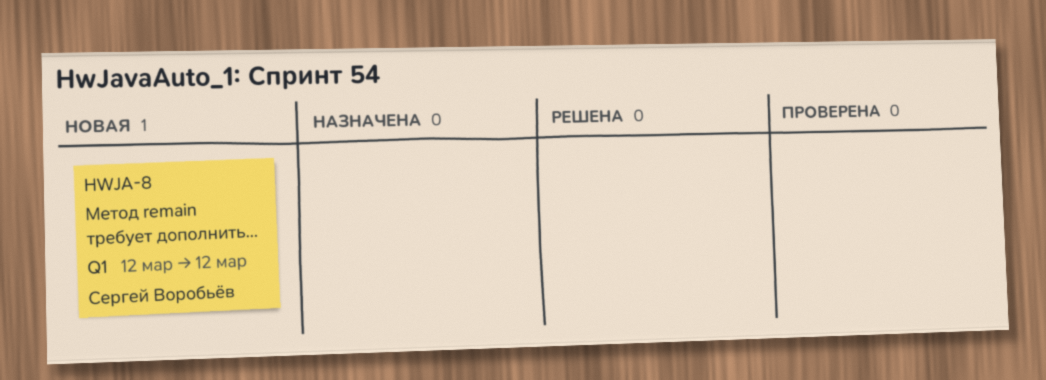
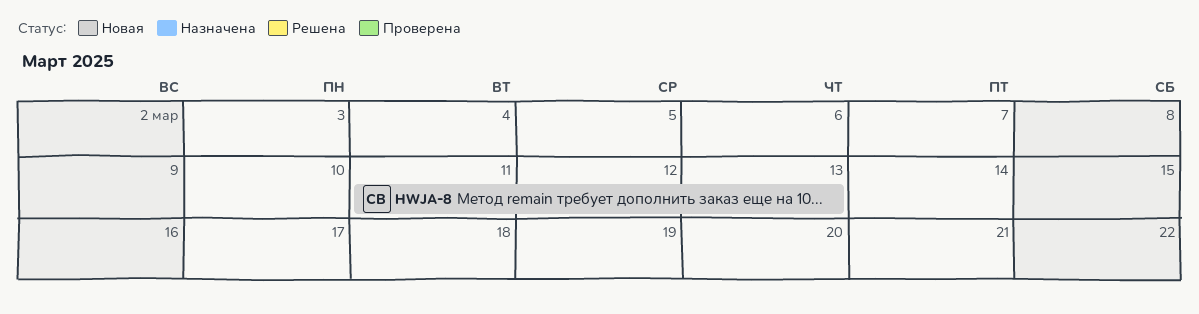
HWJA-8, start: Mar 12 -> Mar 11
HWJA-8, due: Mar 12 -> Mar 13

